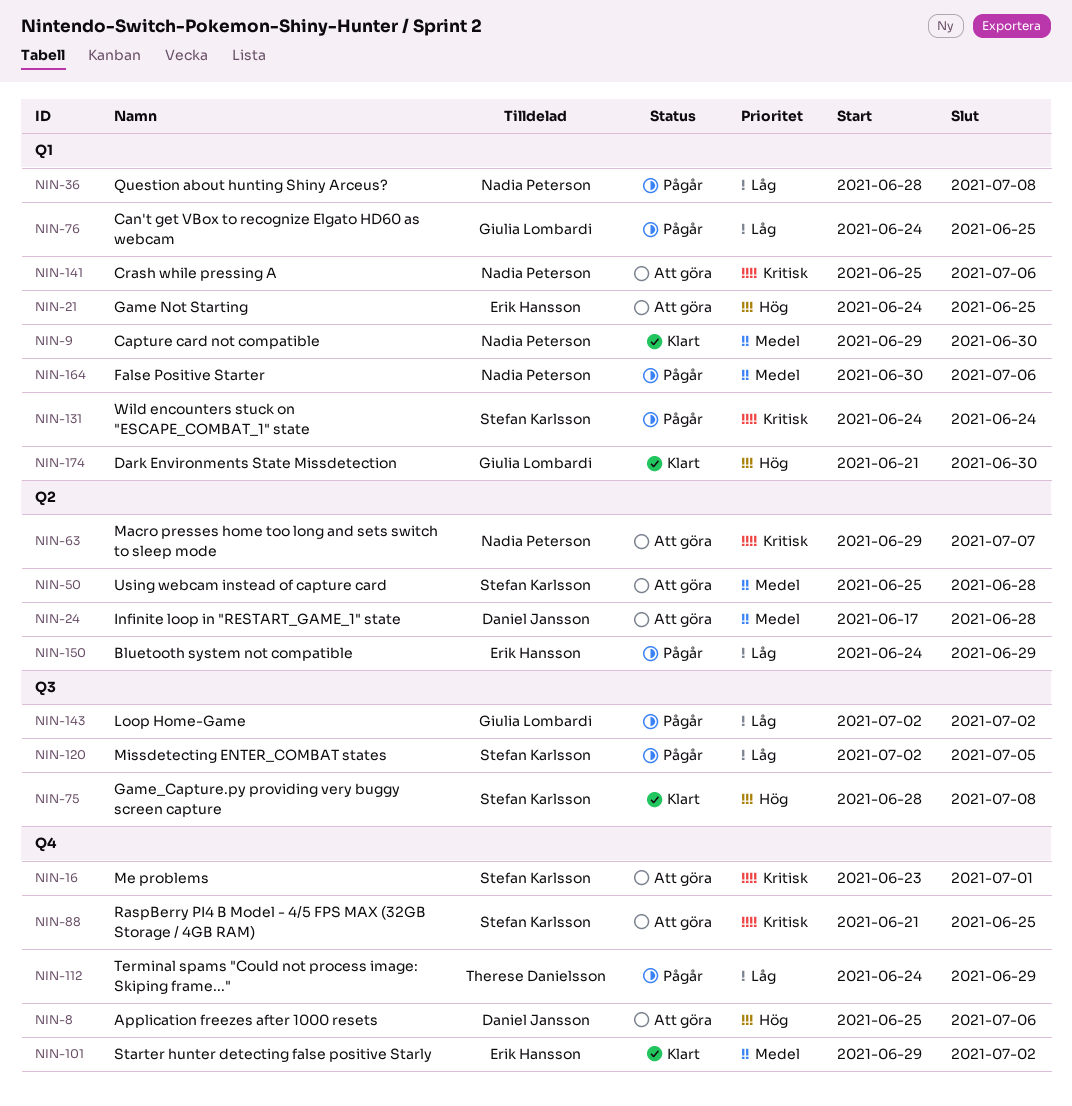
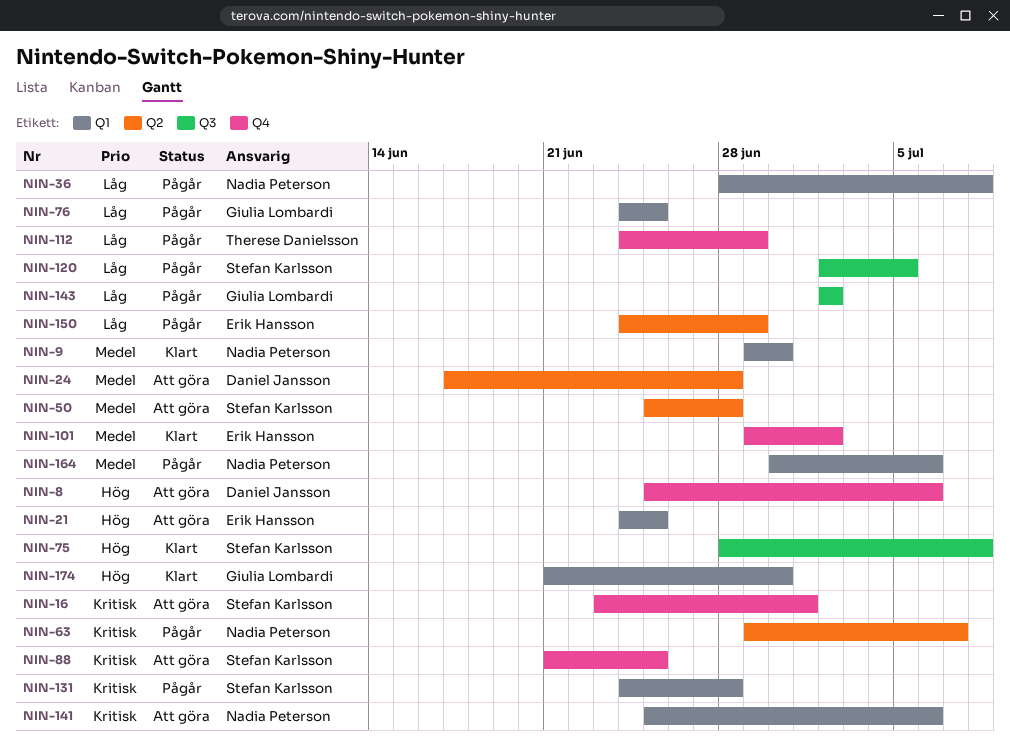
NIN-63, status: Att göra -> Pågår
NIN-131, due: Jun 24 -> Jun 28

